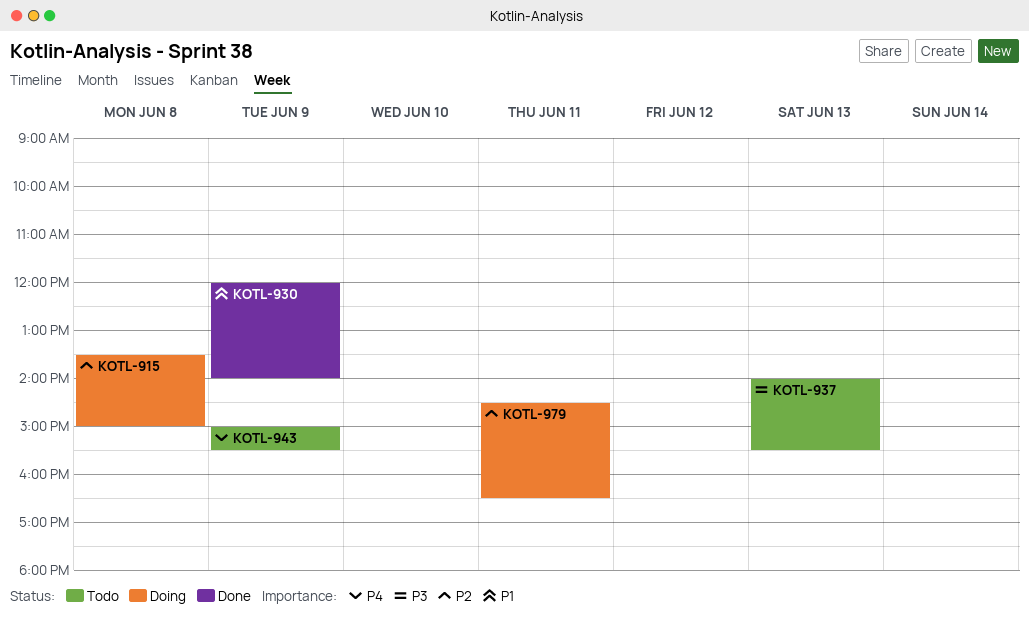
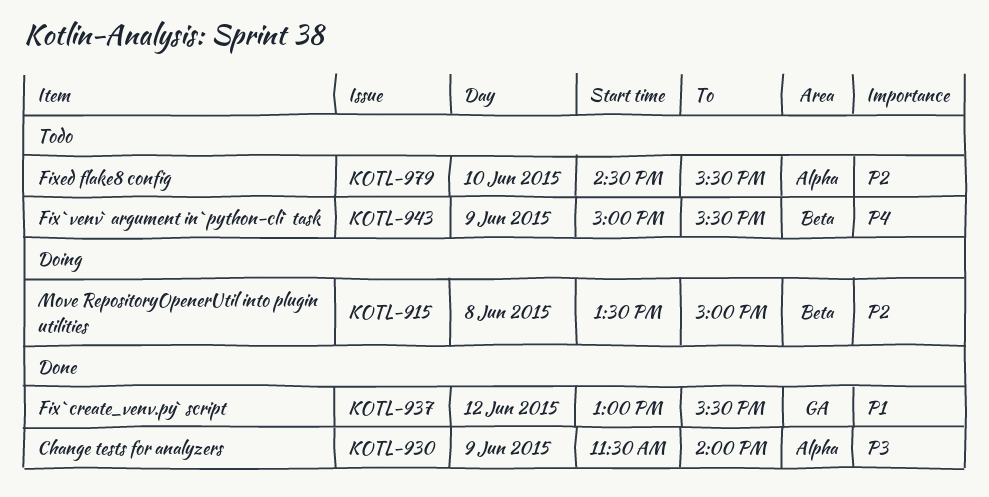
KOTL-930, priority: P1 -> P3
KOTL-930, begins: 12:00 -> 11:30
KOTL-937, status: Todo -> Done
KOTL-937, priority: P3 -> P1
KOTL-937, day: Jun 13 -> Jun 12
KOTL-937, begins: 14:00 -> 13:00
KOTL-979, status: Doing -> Todo
KOTL-979, day: Jun 11 -> Jun 10
KOTL-979, ends: 16:30 -> 15:30

